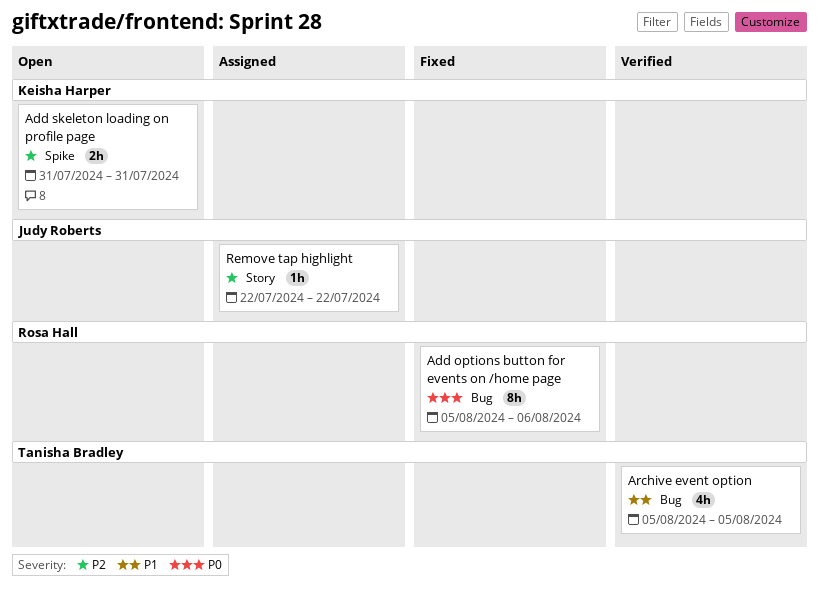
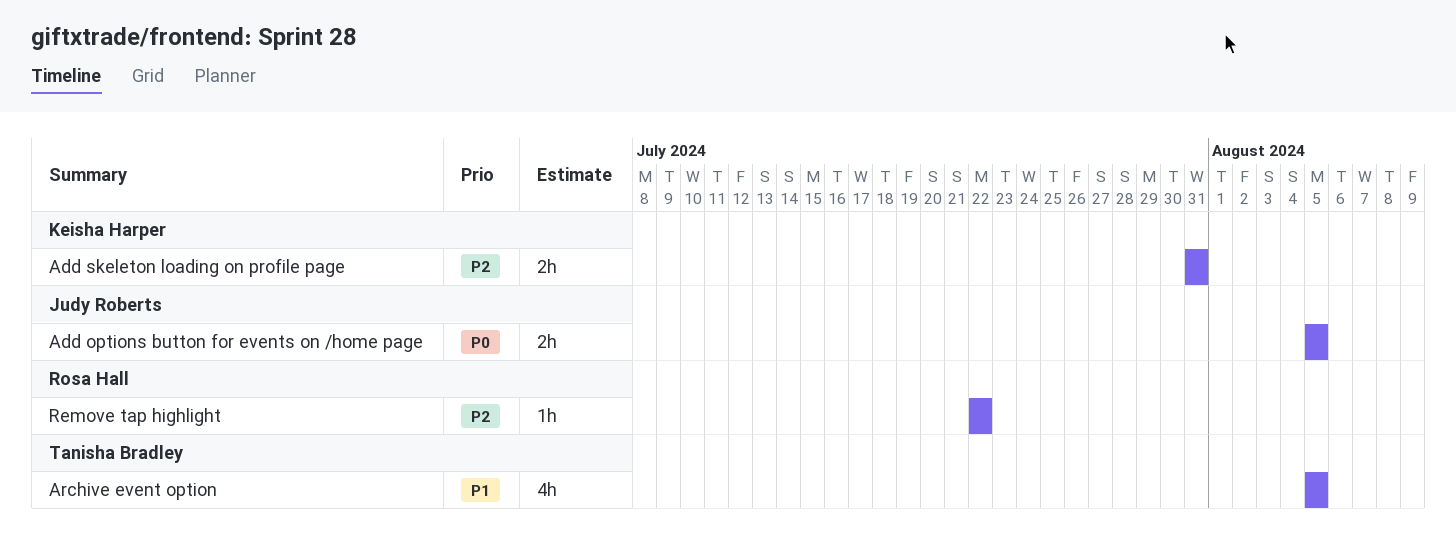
Add options button for events on /home page, owner: Rosa Hall -> Judy Roberts
Add options button for events on /home page, estimate: 8h -> 2h
Add options button for events on /home page, due: Aug 6 -> Aug 5
Remove tap highlight, owner: Judy Roberts -> Rosa Hall

